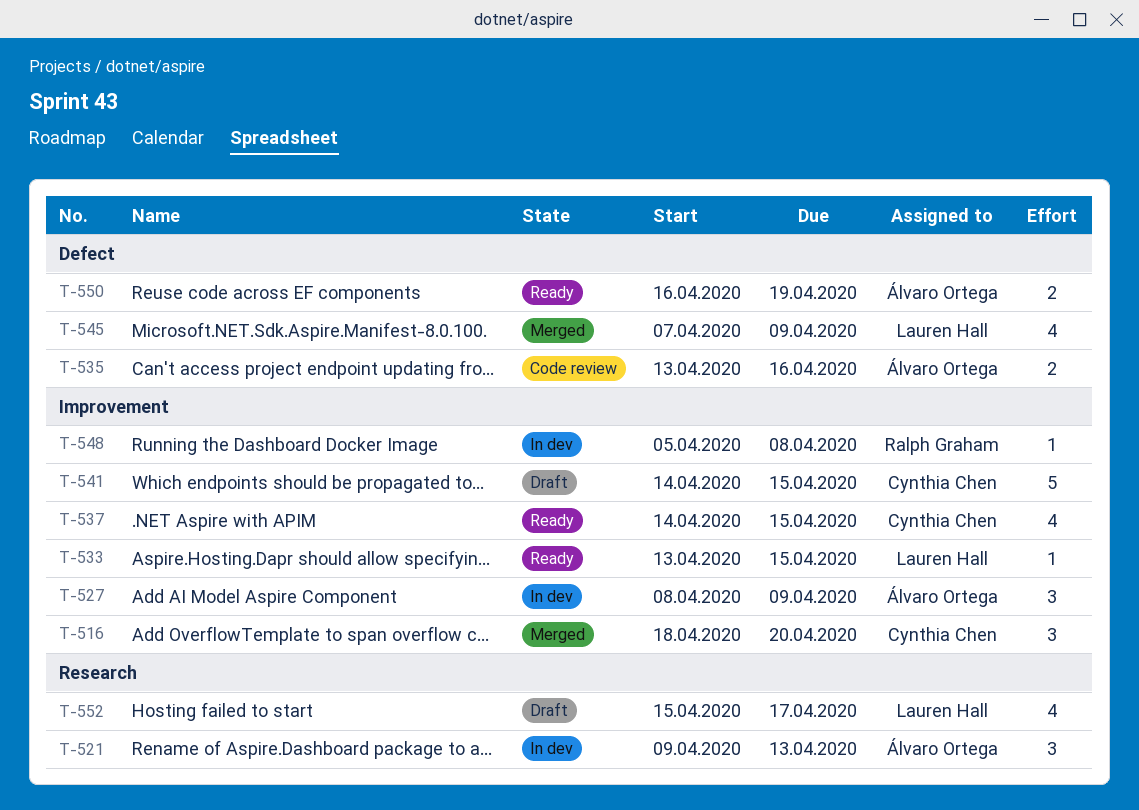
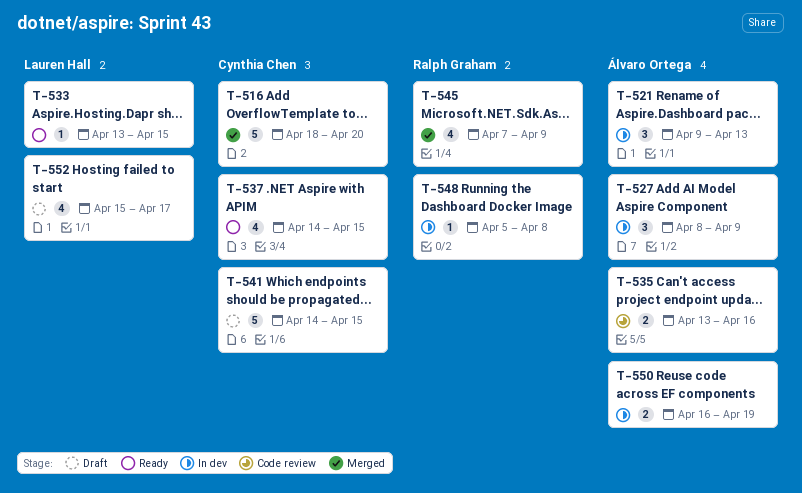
T-516, estimate: 3 -> 5
T-545, owner: Lauren Hall -> Ralph Graham
T-550, status: Ready -> In dev

